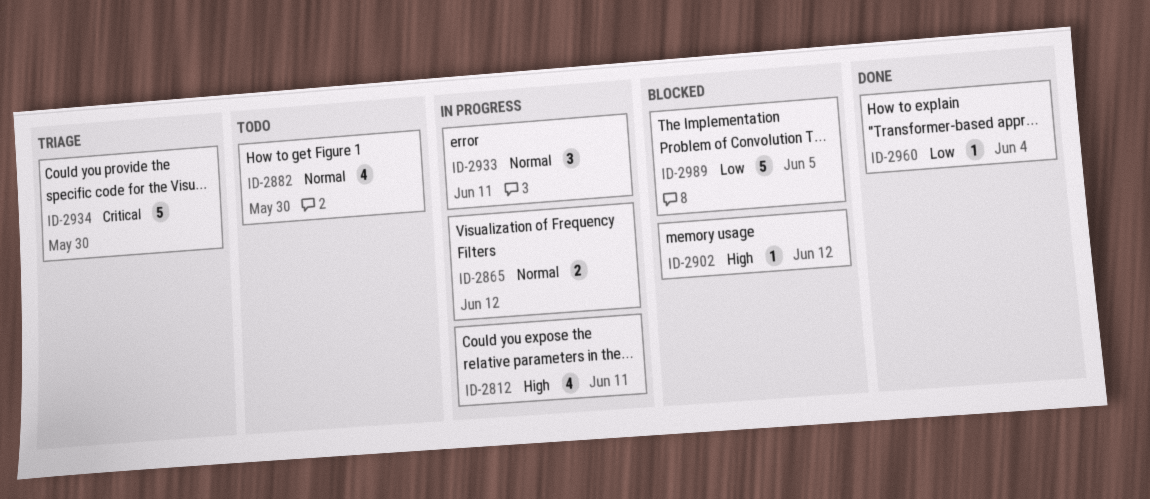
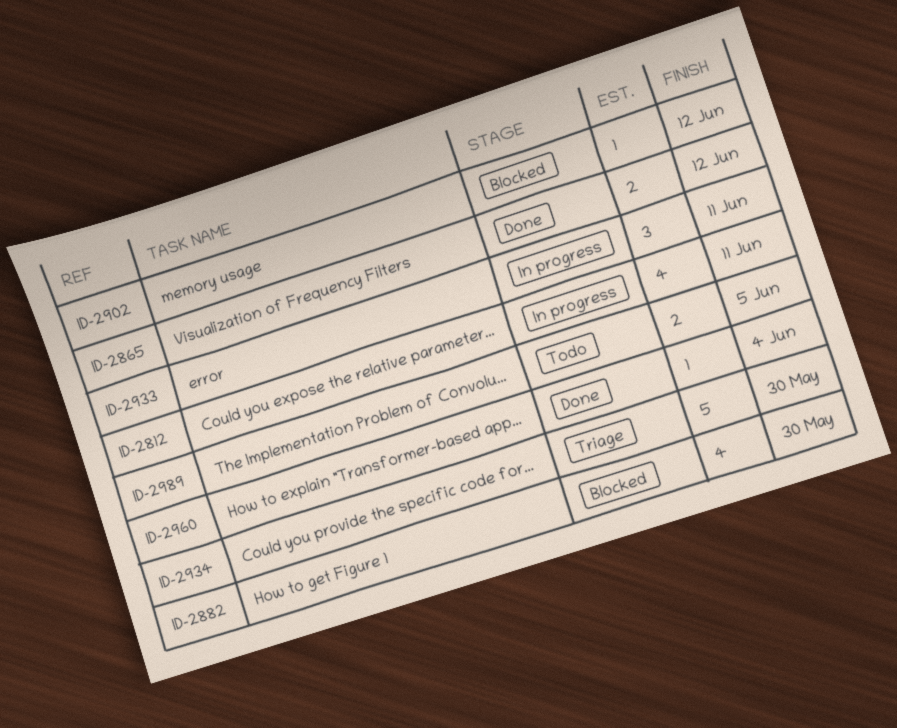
ID-2865, status: In progress -> Done
ID-2882, status: Todo -> Blocked
ID-2989, status: Blocked -> Todo
ID-2989, estimate: 5 -> 2

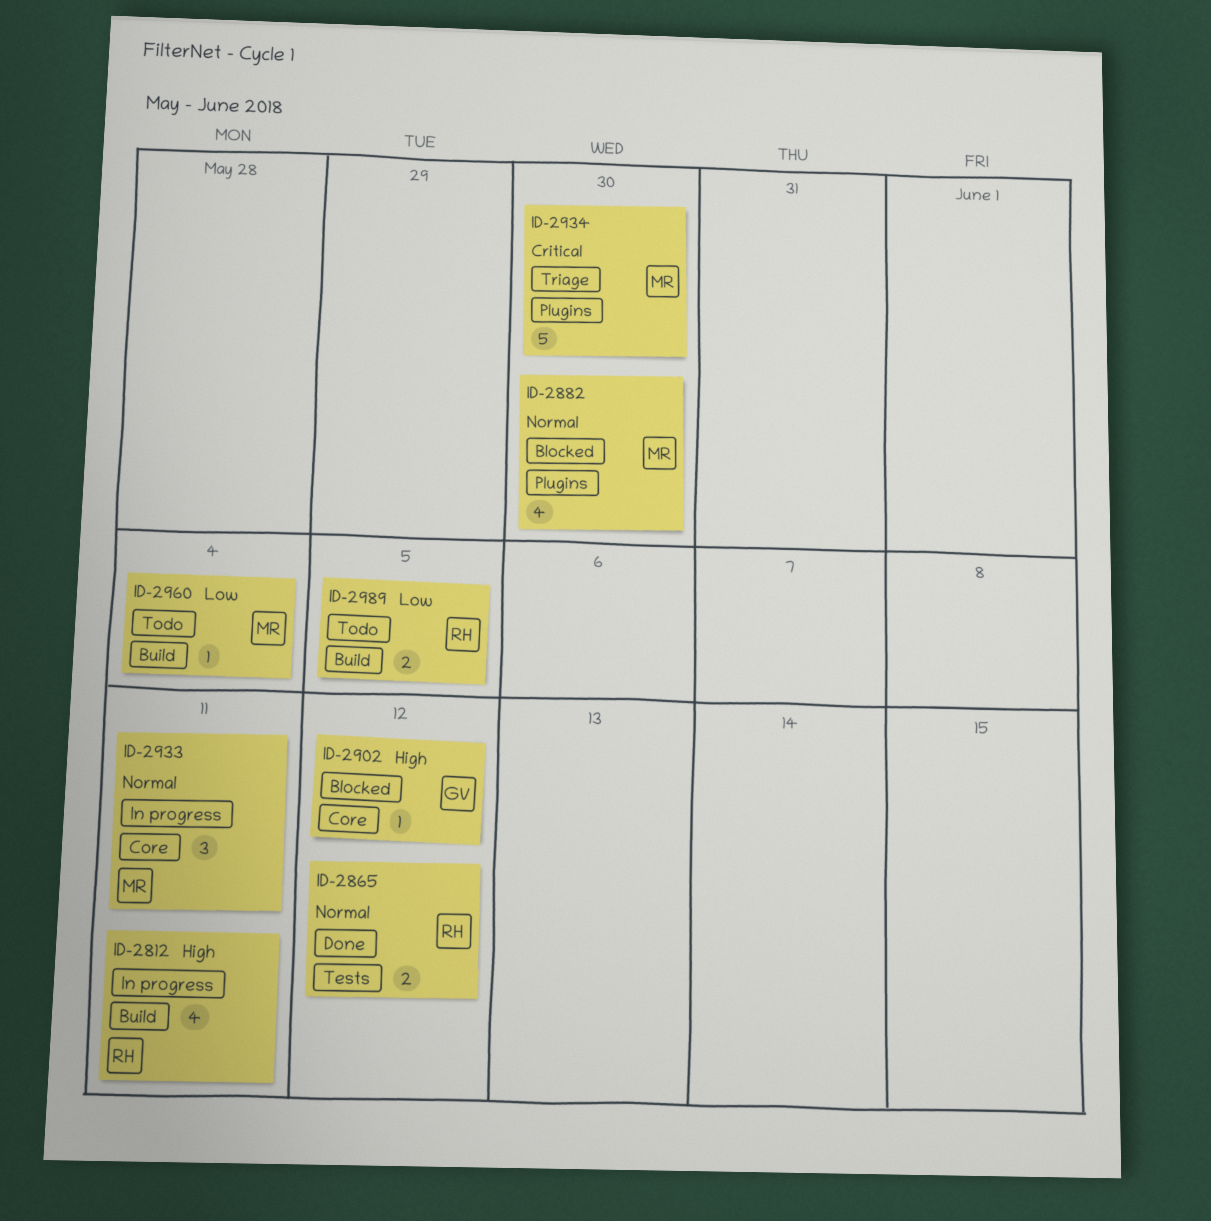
ID-2960, status: Done -> Todo

